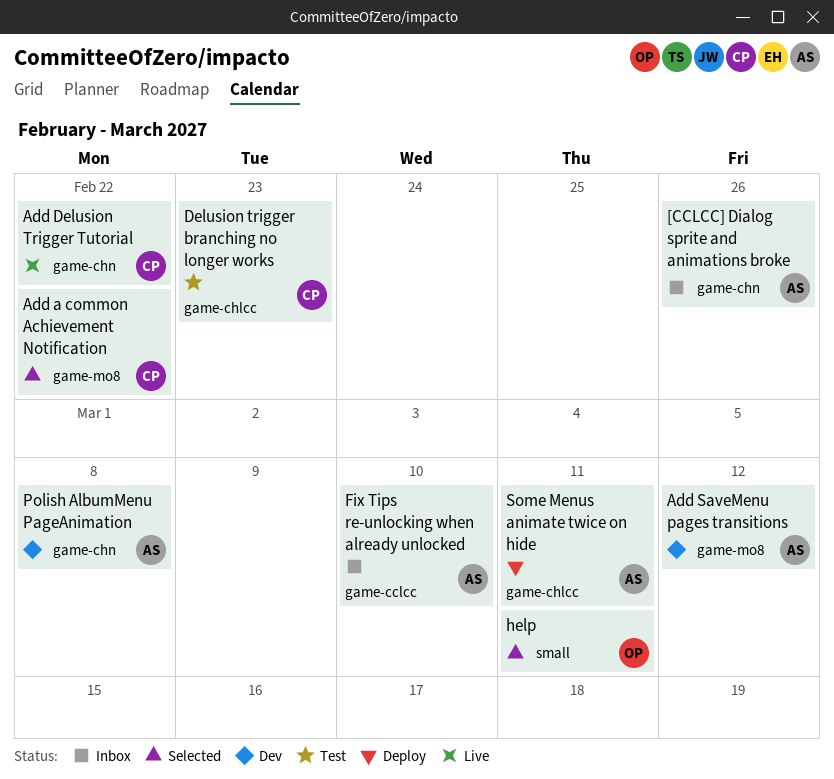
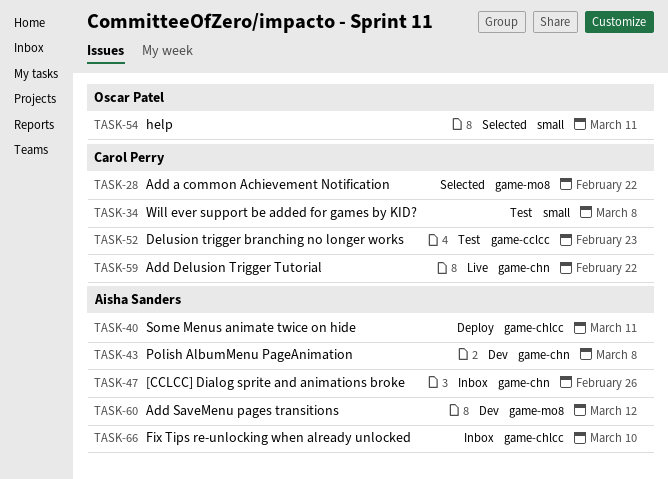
Delusion trigger branching no longer works, label: game-chlcc -> game-cclcc
Fix Tips re-unlocking when already unlocked, label: game-cclcc -> game-chlcc
Will ever support be added for games by KID?: none -> present

